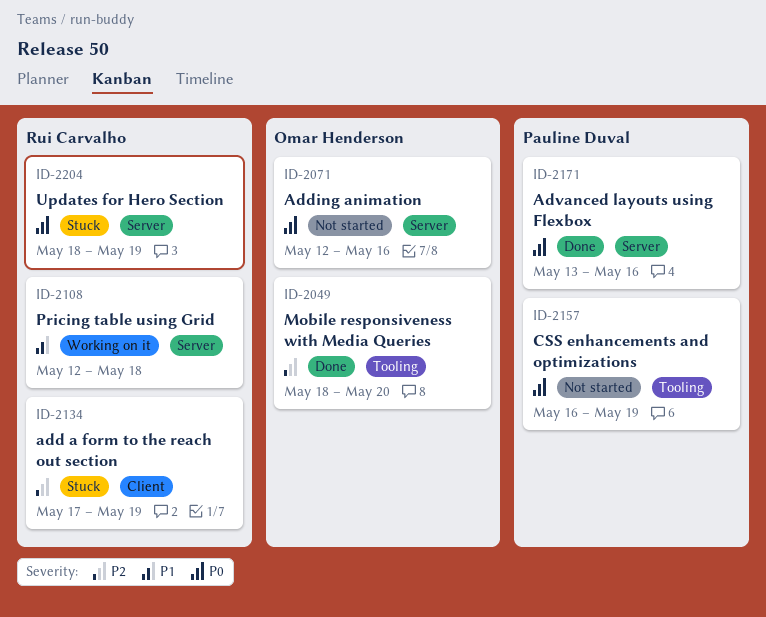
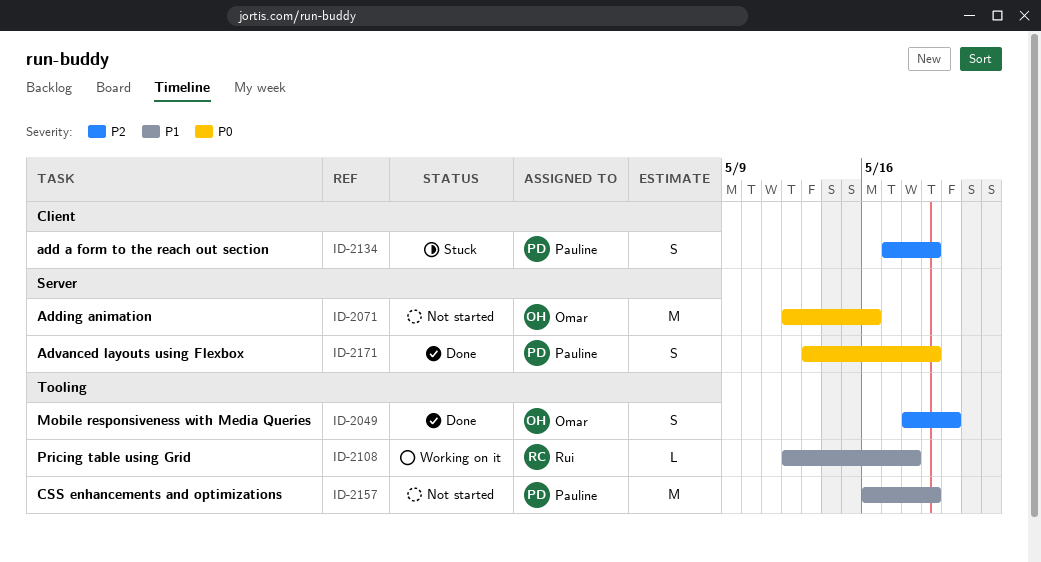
ID-2108, label: Server -> Tooling
ID-2134, owner: Rui Carvalho -> Pauline Duval
ID-2157, priority: P0 -> P1
ID-2171, due: May 16 -> May 19
ID-2204: present -> none

